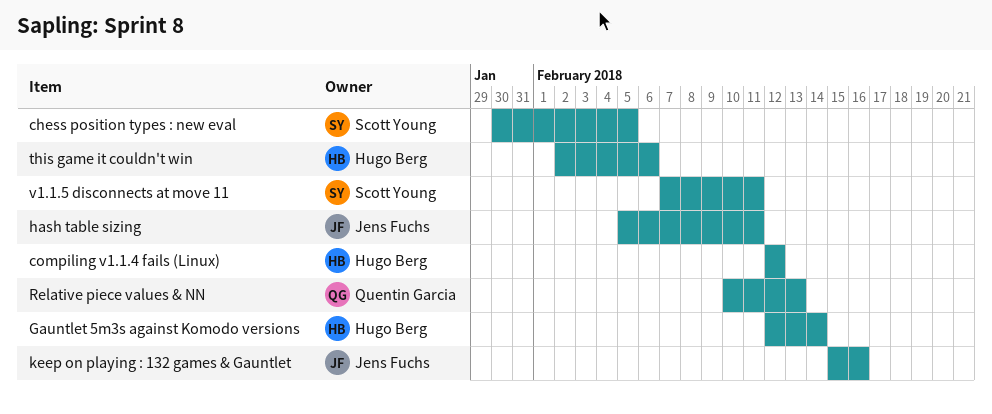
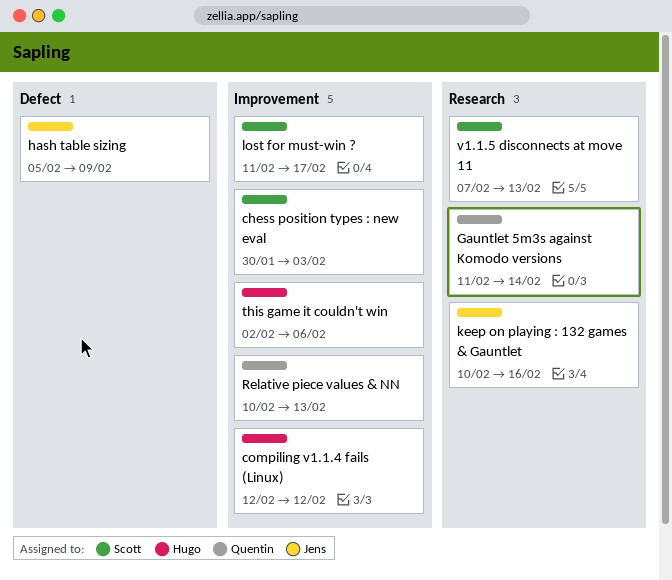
chess position types : new eval, due: Feb 5 -> Feb 3
Gauntlet 5m3s against Komodo versions, owner: Hugo Berg -> Quentin Garcia
Gauntlet 5m3s against Komodo versions, start: Feb 12 -> Feb 11
hash table sizing, due: Feb 11 -> Feb 9
keep on playing : 132 games & Gauntlet, start: Feb 15 -> Feb 10
lost for must-win ?: none -> present
v1.1.5 disconnects at move 11, due: Feb 11 -> Feb 13

